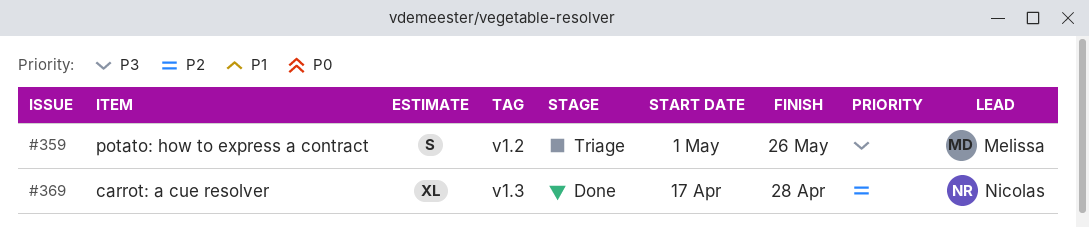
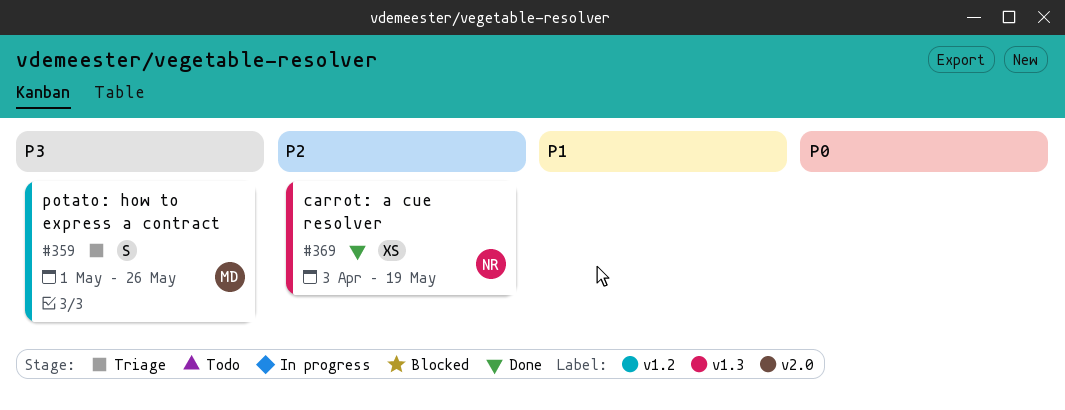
#369, estimate: XL -> XS
#369, start: Apr 17 -> Apr 3
#369, due: Apr 28 -> May 19

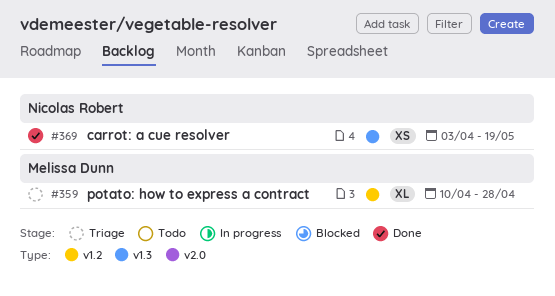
#359, estimate: S -> XL
#359, start: May 1 -> Apr 10
#359, due: May 26 -> Apr 28

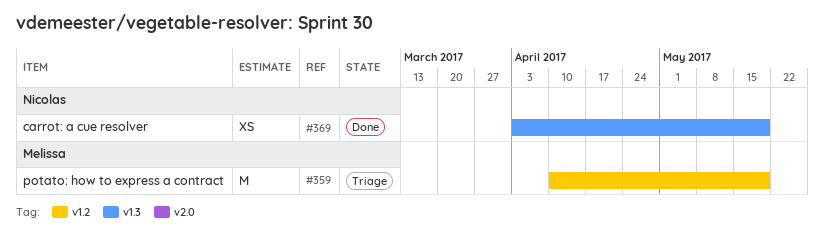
#359, estimate: XL -> M
#359, due: Apr 28 -> May 19

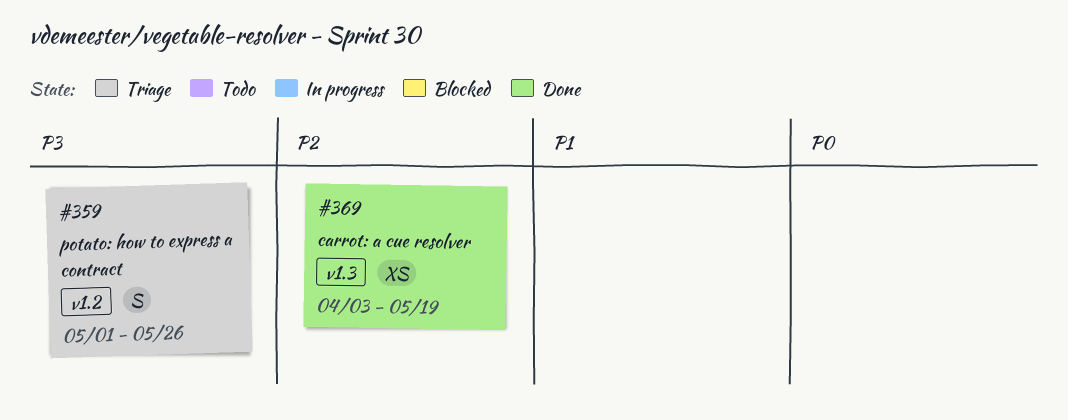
#359, estimate: M -> S
#359, start: Apr 10 -> May 1
#359, due: May 19 -> May 26

